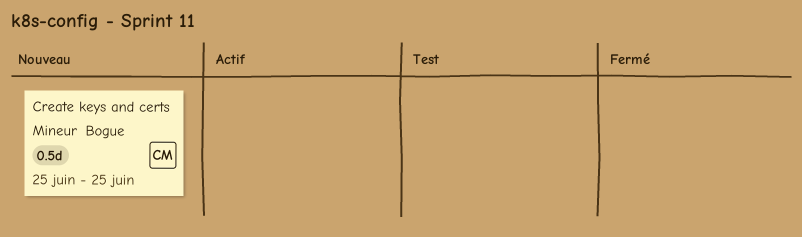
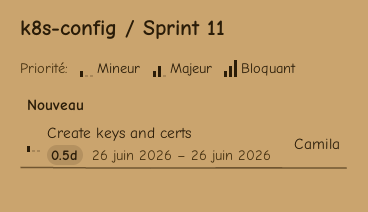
Create keys and certs, start: Jun 25 -> Jun 26
Create keys and certs, due: Jun 25 -> Jun 26

